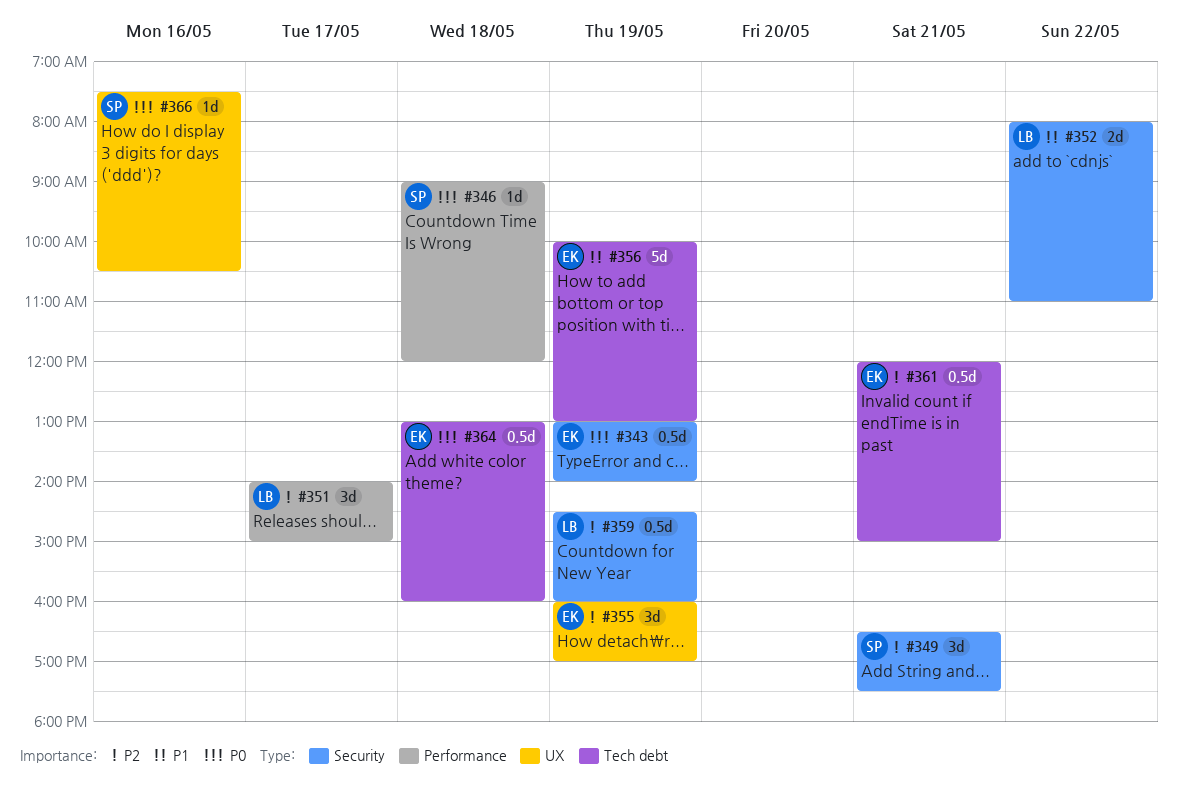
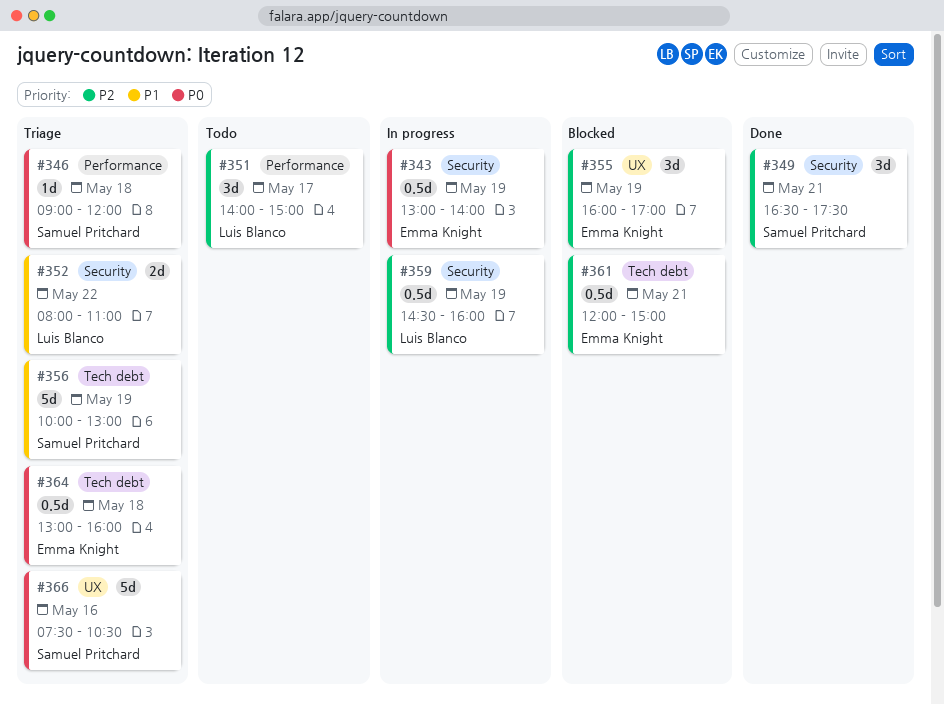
#356, owner: Emma Knight -> Samuel Pritchard
#366, estimate: 1d -> 5d

